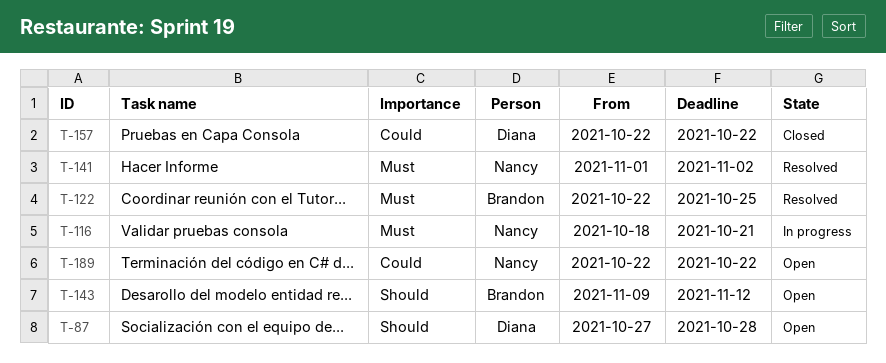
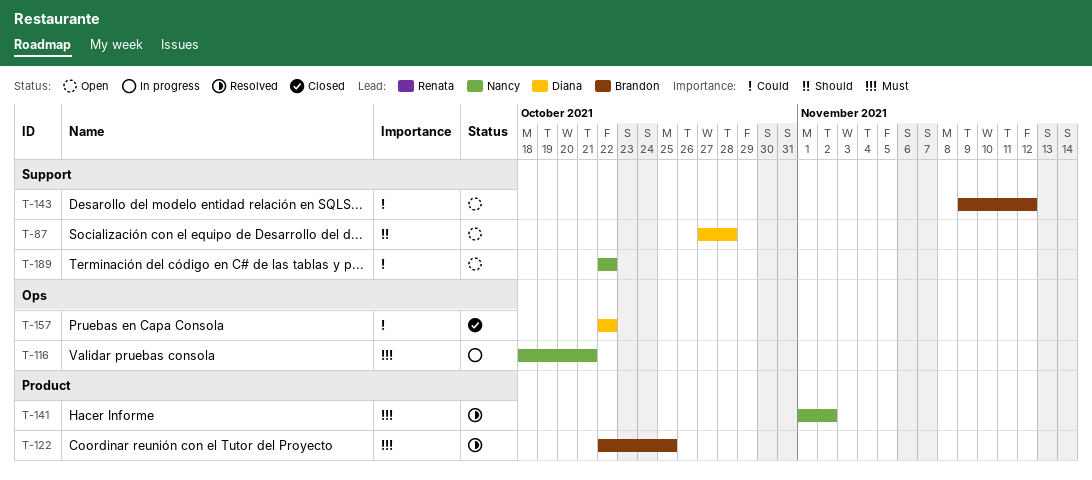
T-143, priority: Should -> Could

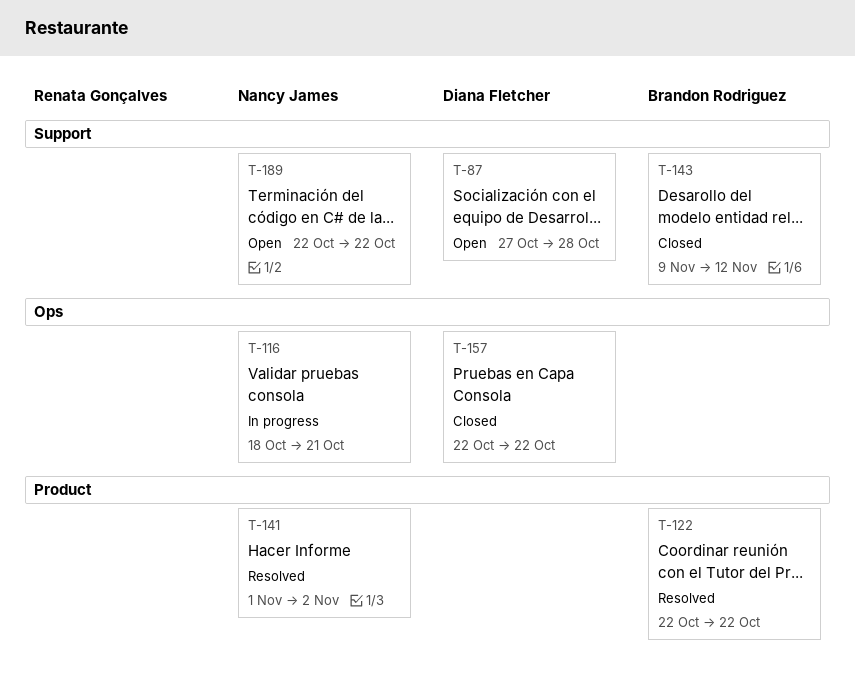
T-122, due: Oct 25 -> Oct 22
T-143, status: Open -> Closed

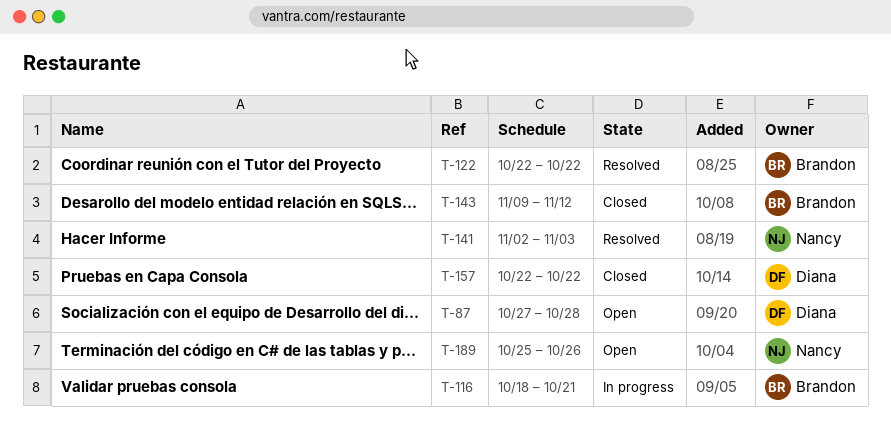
T-116, owner: Nancy James -> Brandon Rodriguez
T-141, start: Nov 1 -> Nov 2
T-141, due: Nov 2 -> Nov 3
T-189, start: Oct 22 -> Oct 25
T-189, due: Oct 22 -> Oct 26

